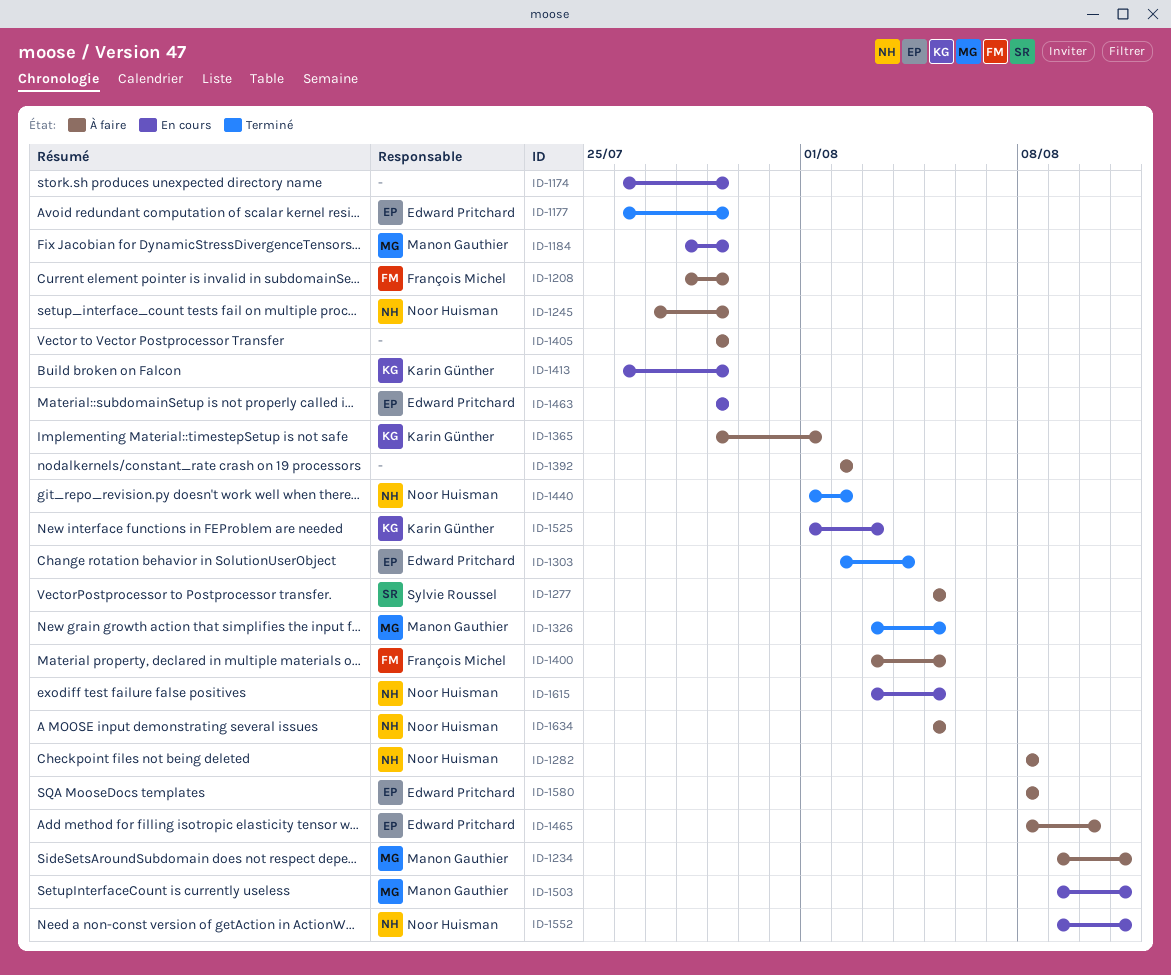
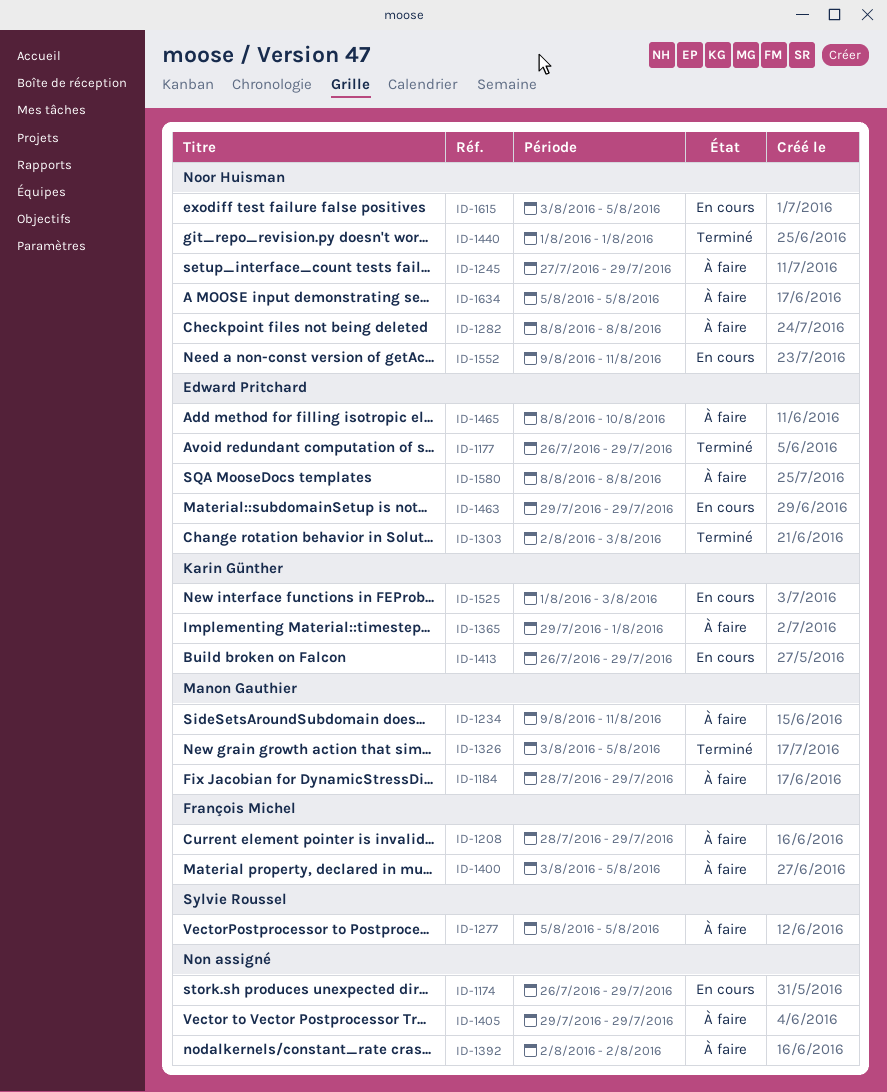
ID-1184, status: En cours -> À faire
ID-1303, due: Aug 4 -> Aug 3
ID-1440, due: Aug 2 -> Aug 1
ID-1503: present -> none

